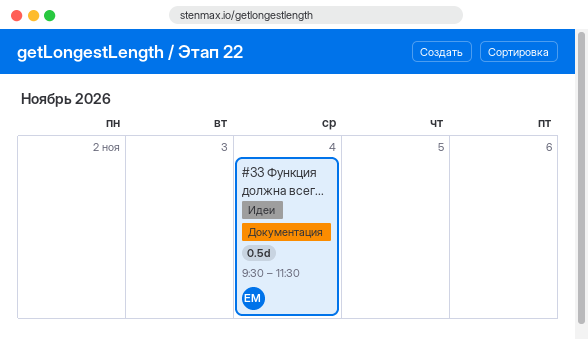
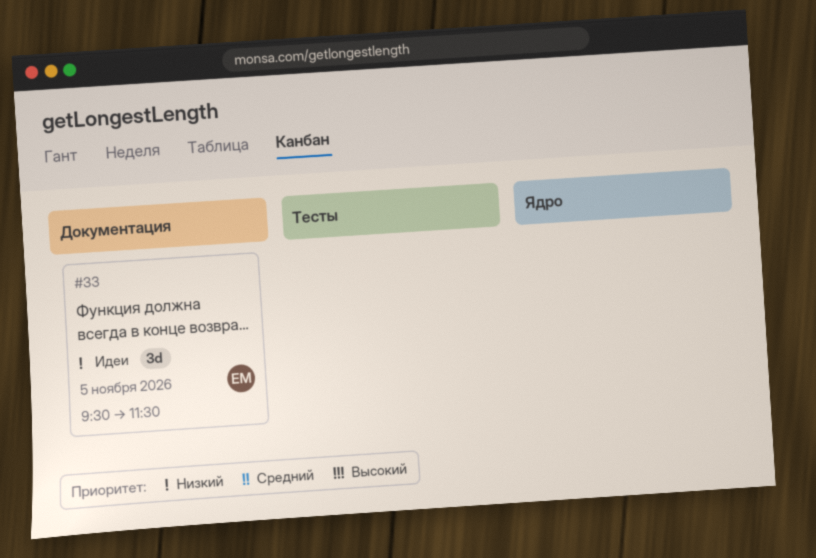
#33, estimate: 0.5d -> 3d
#33, day: Nov 4 -> Nov 5

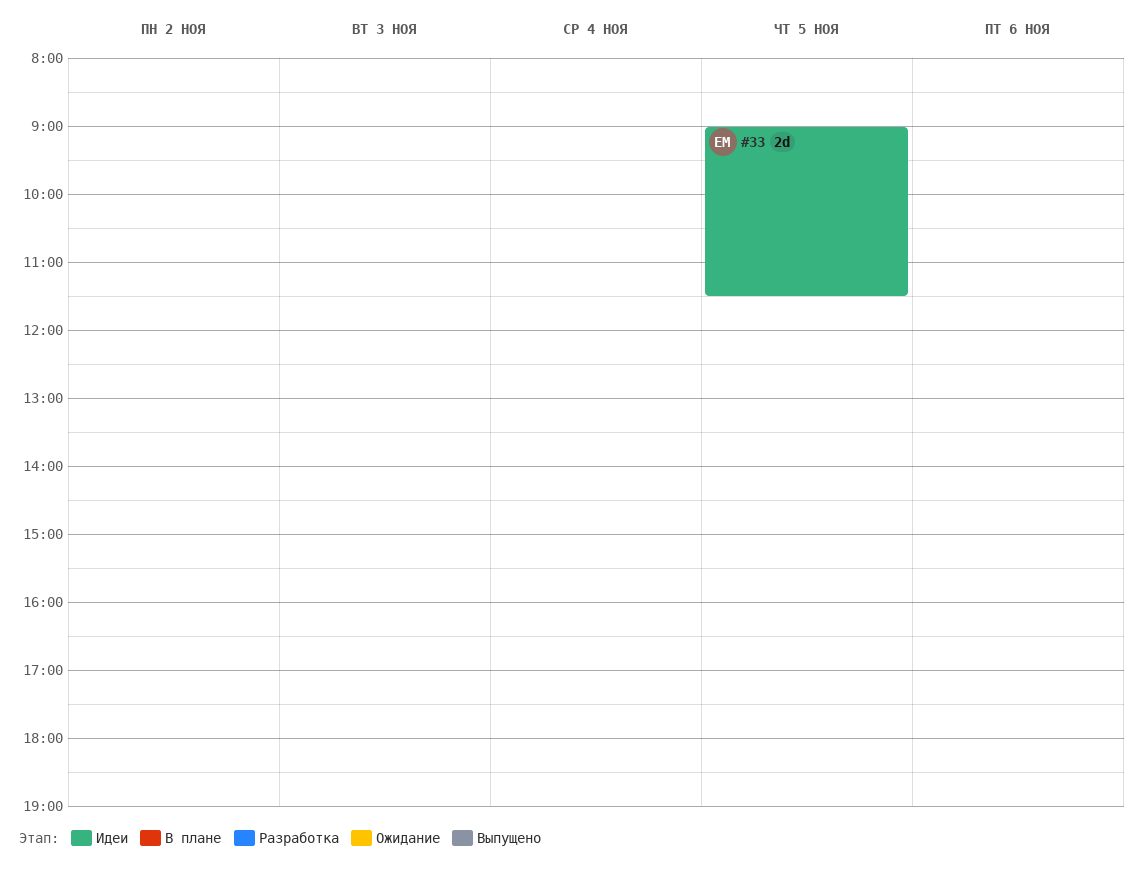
#33, estimate: 3d -> 2d
#33, begins: 09:30 -> 09:00

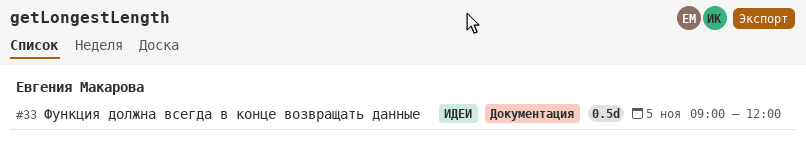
#33, estimate: 2d -> 0.5d
#33, ends: 11:30 -> 12:00

